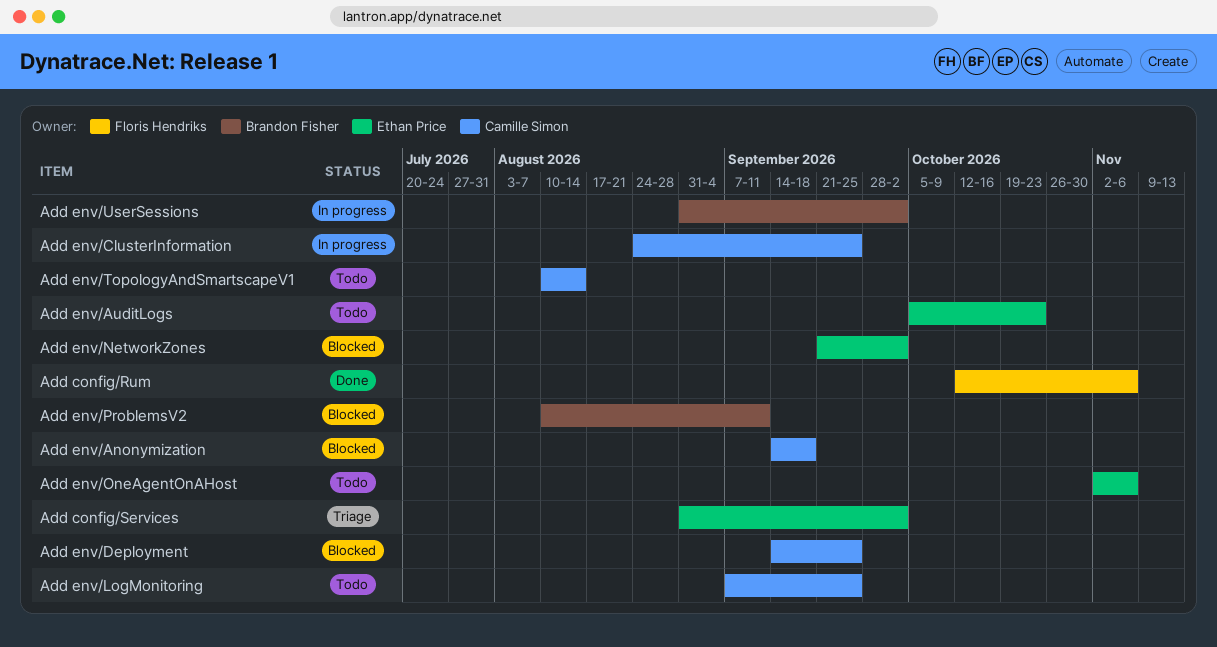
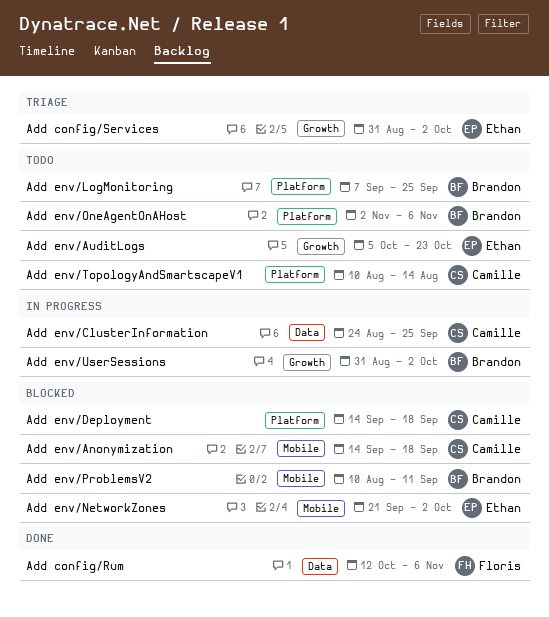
Add env/Deployment, due: Sep 25 -> Sep 18
Add env/LogMonitoring, owner: Camille Simon -> Brandon Fisher
Add env/OneAgentOnAHost, owner: Ethan Price -> Brandon Fisher

